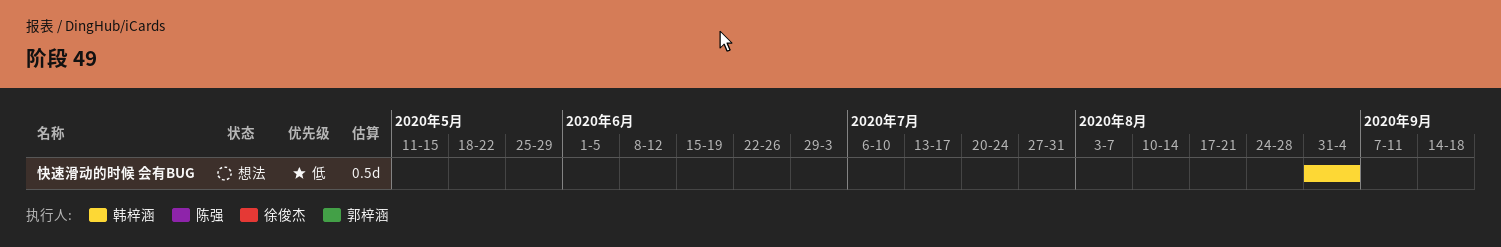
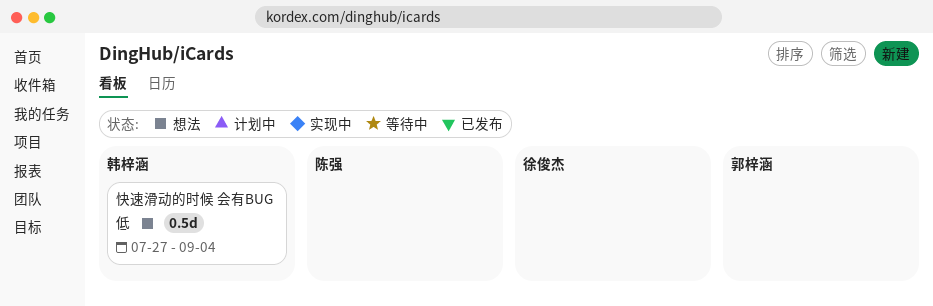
快速滑动的时候 会有BUG, start: Aug 31 -> Jul 27

